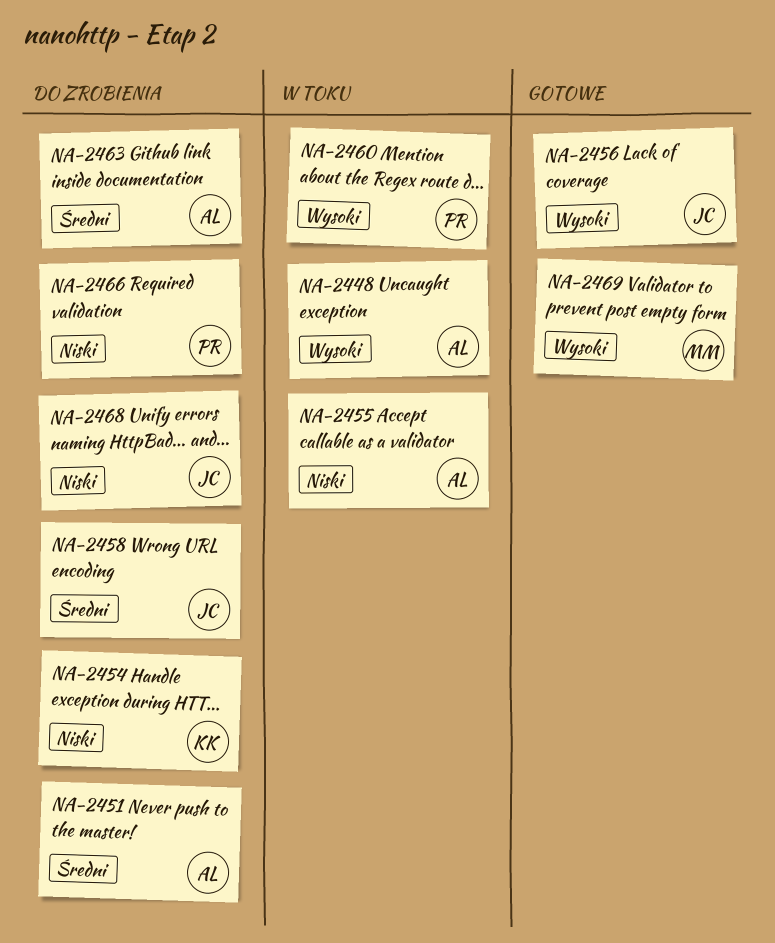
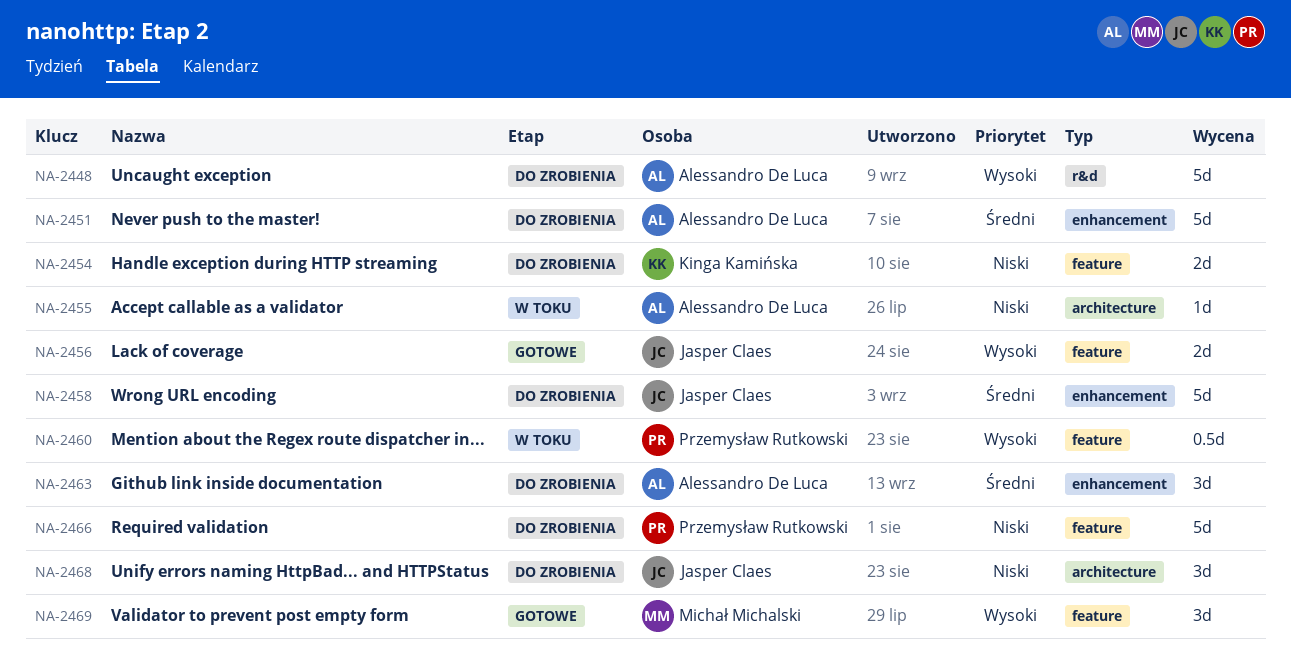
NA-2448, status: W toku -> Do zrobienia

